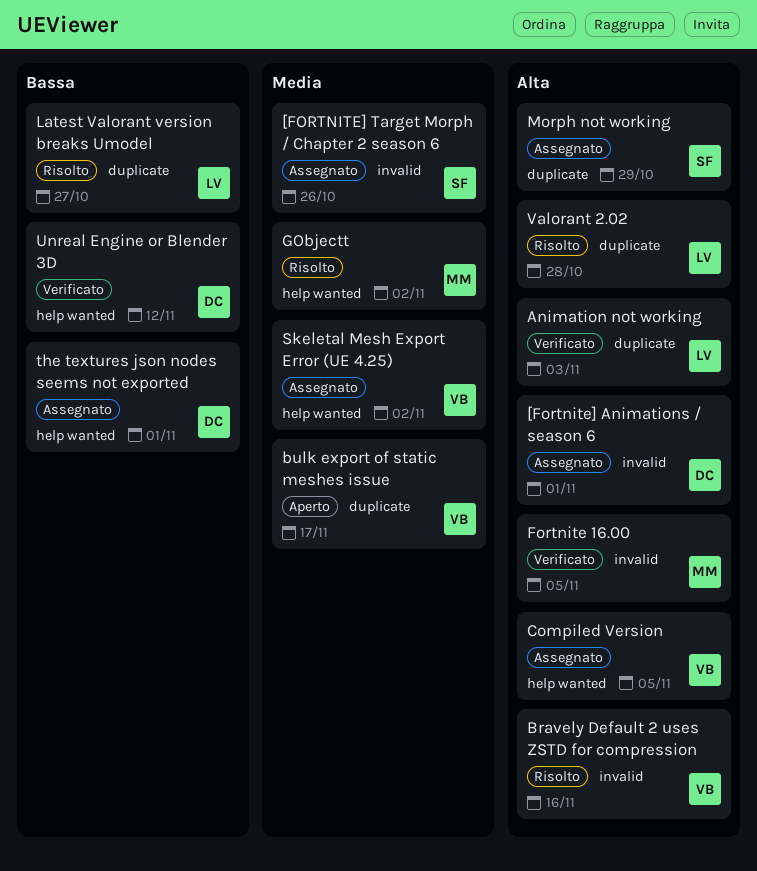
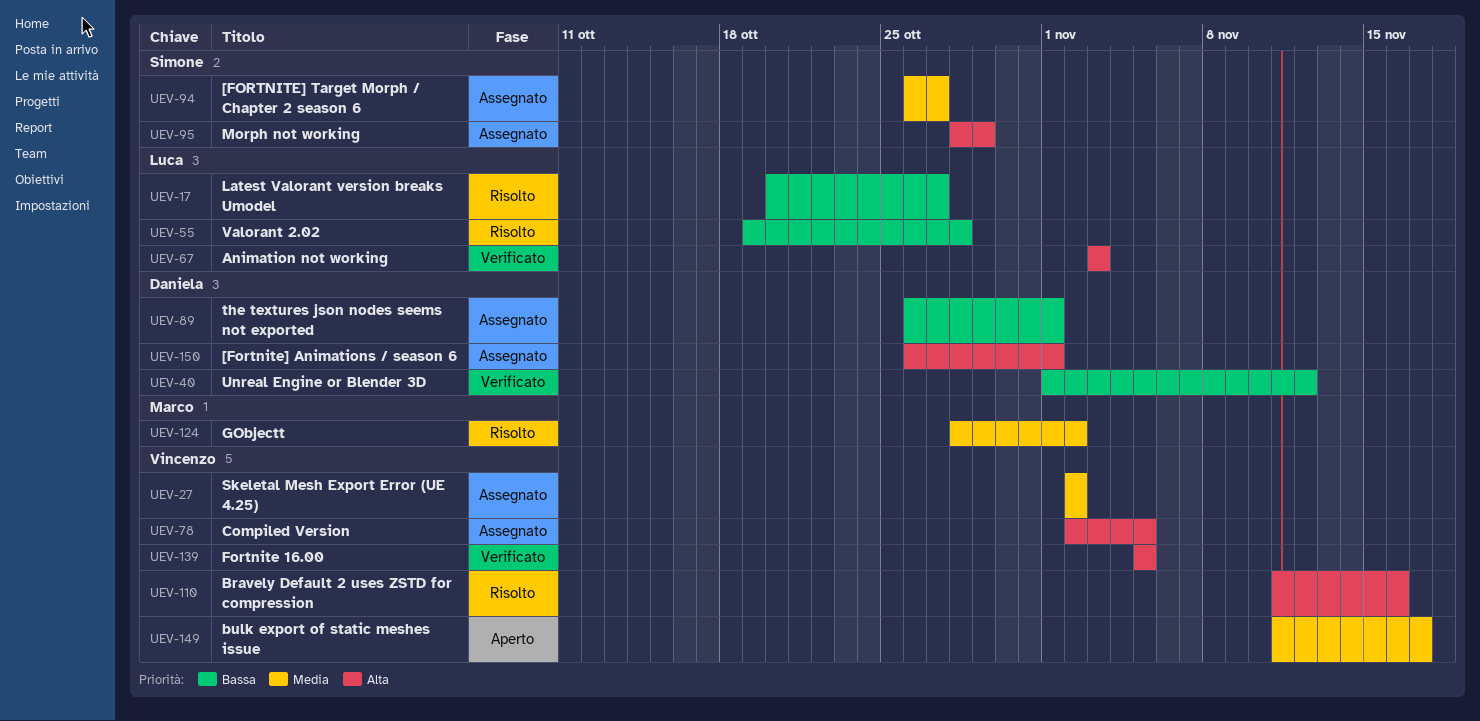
[FORTNITE] Target Morph / Chapter 2 season 6, due: Oct 26 -> Oct 27
Fortnite 16.00, owner: Marco -> Vincenzo
Valorant 2.02, priority: Alta -> Bassa

